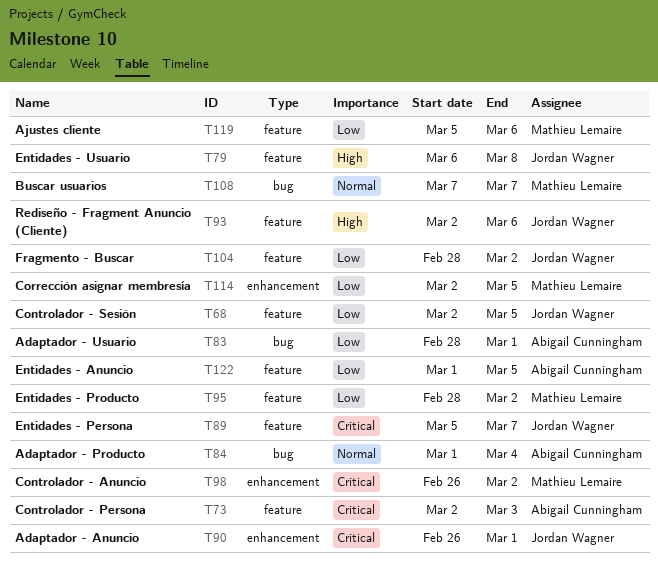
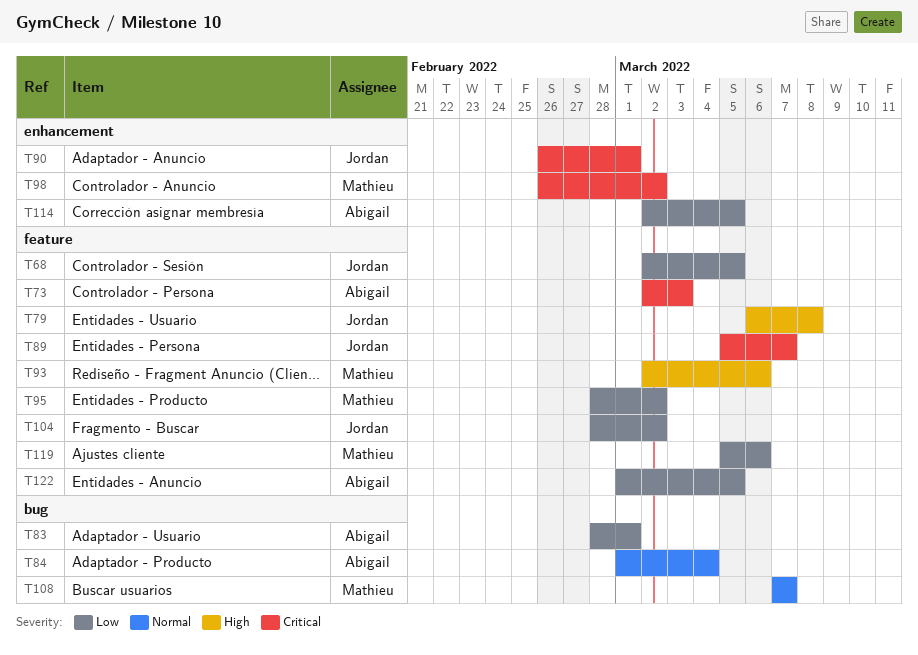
T93, owner: Jordan Wagner -> Mathieu Lemaire
T114, owner: Mathieu Lemaire -> Abigail Cunningham

